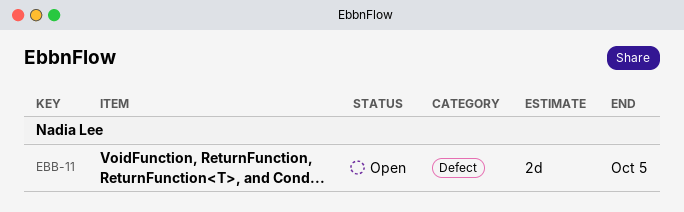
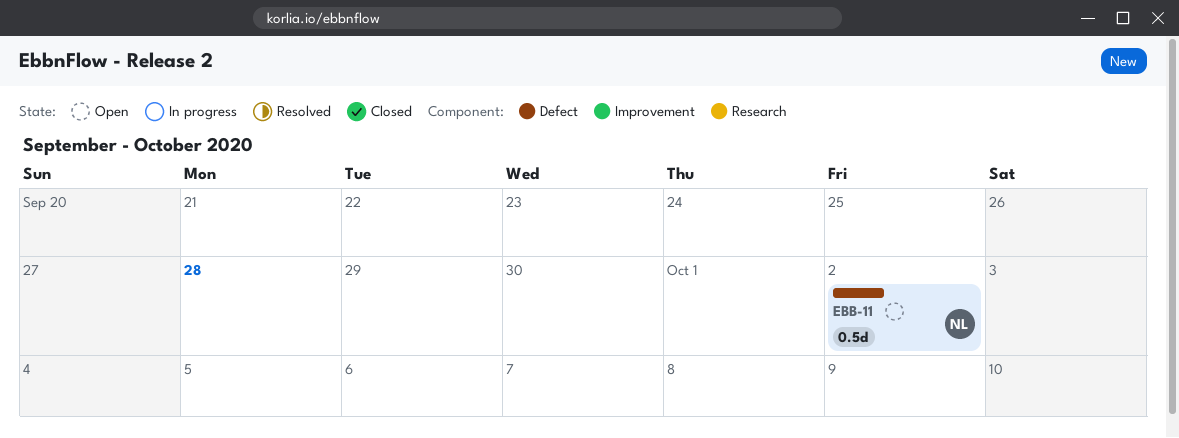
EBB-11, estimate: 2d -> 0.5d
EBB-11, due: Oct 5 -> Oct 2

